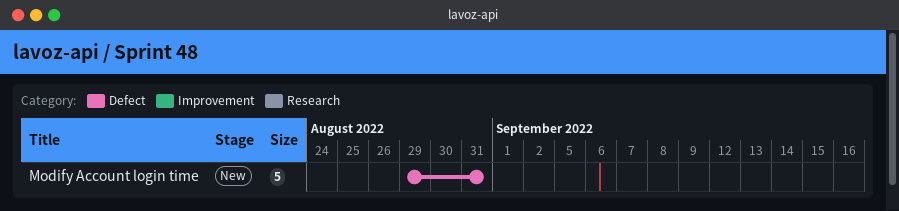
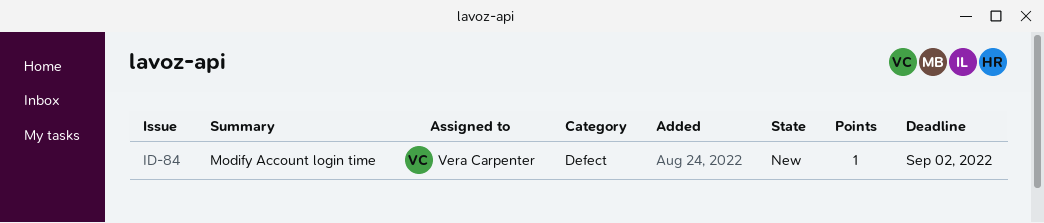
Modify Account login time, estimate: 5 -> 1
Modify Account login time, due: Aug 31 -> Sep 2

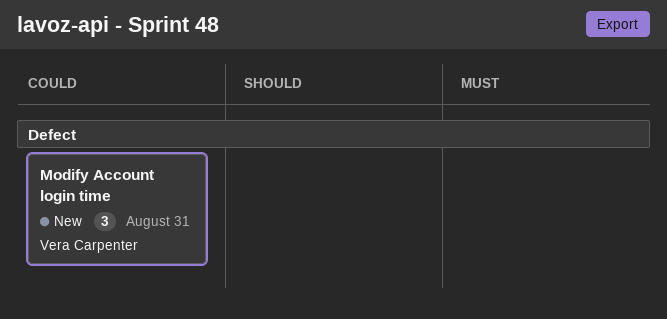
Modify Account login time, estimate: 1 -> 3
Modify Account login time, due: Sep 2 -> Aug 31

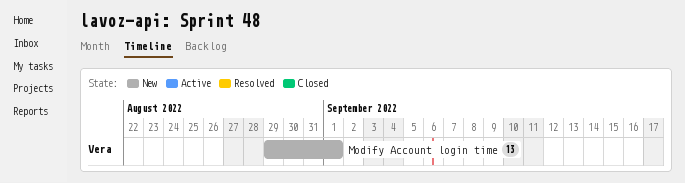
Modify Account login time, estimate: 3 -> 13
Modify Account login time, due: Aug 31 -> Sep 1

